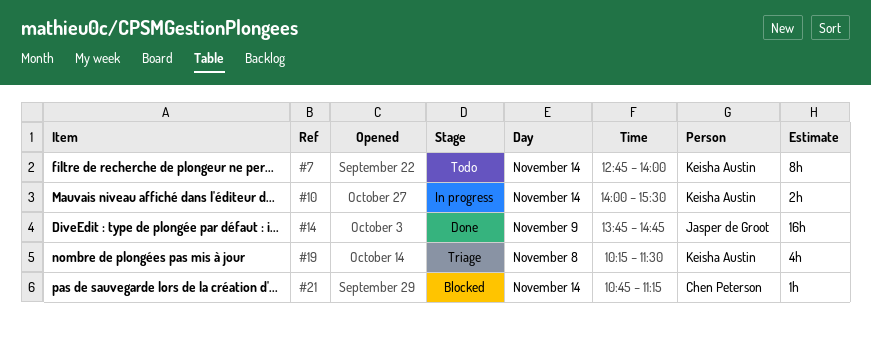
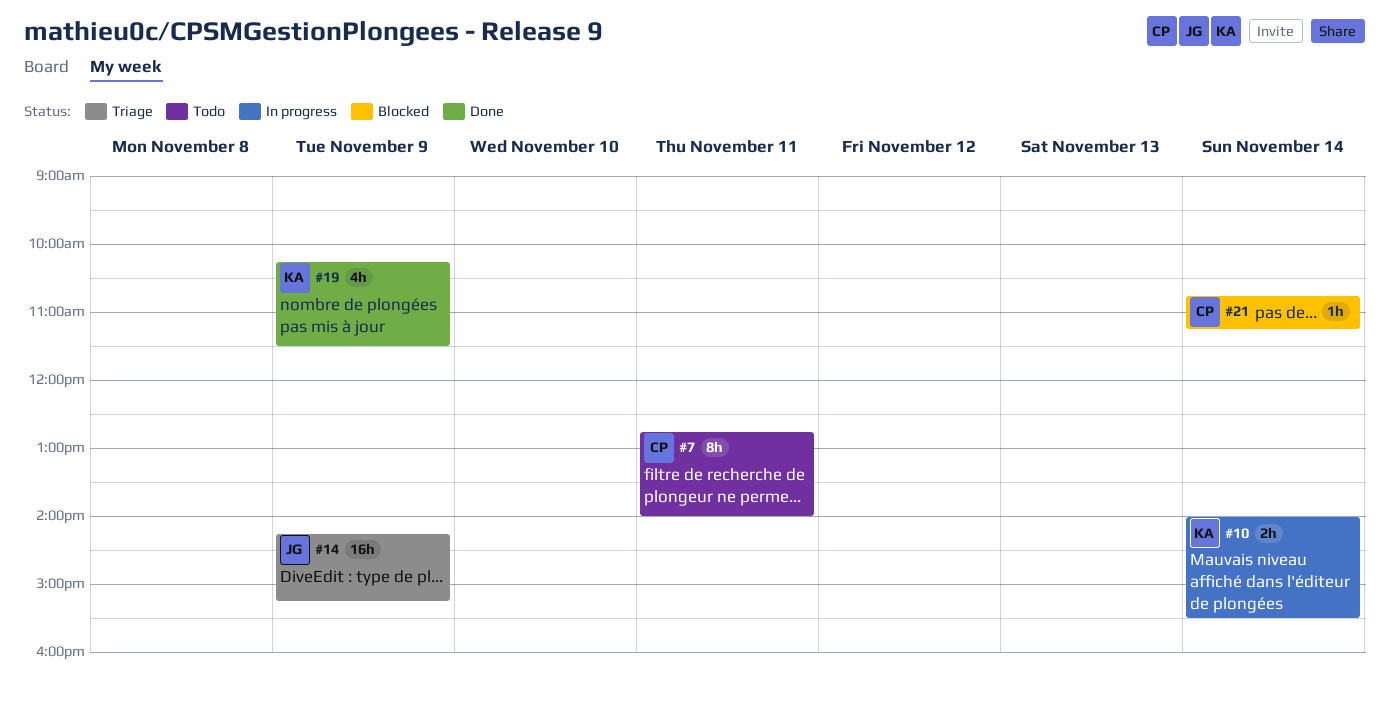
#7, owner: Keisha Austin -> Chen Peterson
#7, day: Nov 14 -> Nov 11
#14, status: Done -> Triage
#14, begins: 13:45 -> 14:15
#14, ends: 14:45 -> 15:15
#19, status: Triage -> Done
#19, day: Nov 8 -> Nov 9

